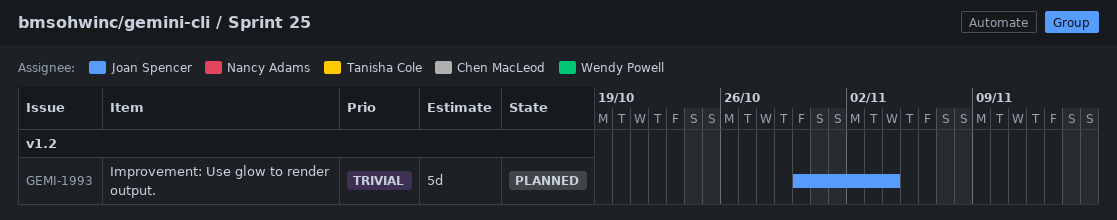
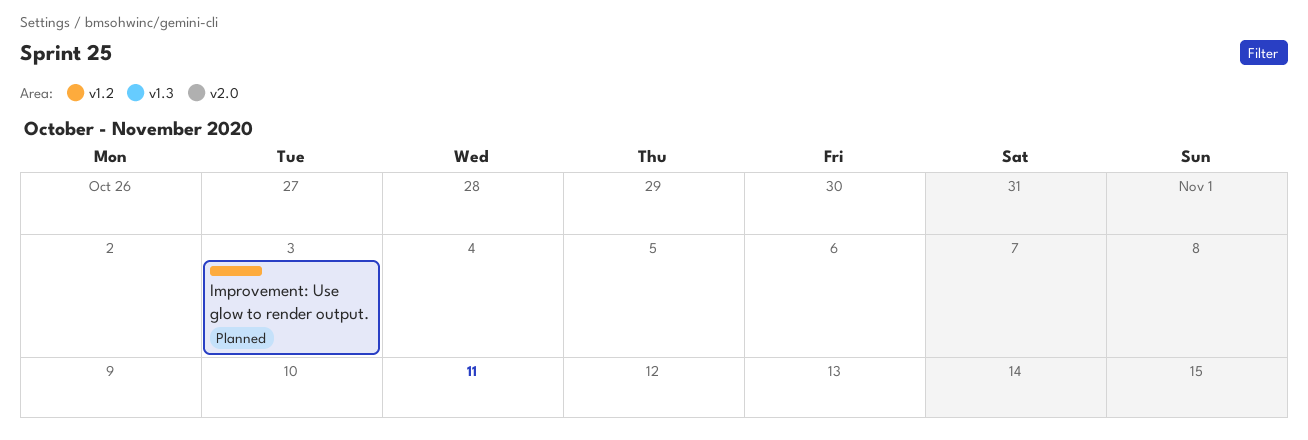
Improvement: Use glow to render output., due: Nov 4 -> Nov 3

